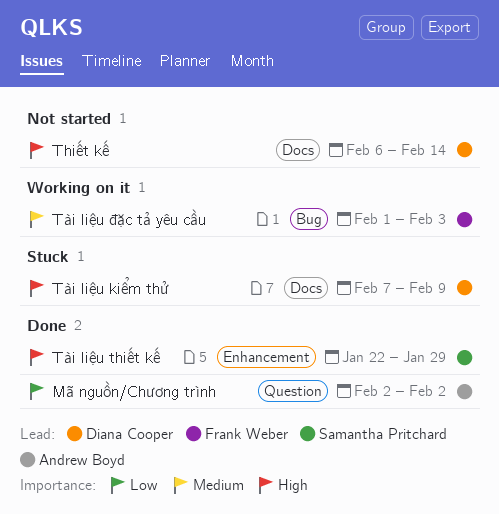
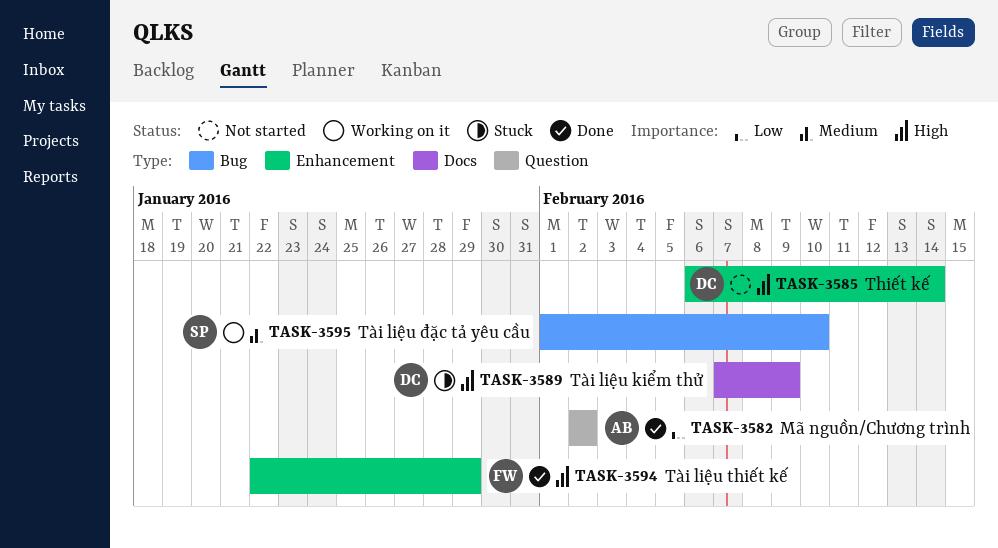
Thiết kế, label: Docs -> Enhancement
Tài liệu thiết kế, owner: Samantha Pritchard -> Frank Weber
Tài liệu đặc tả yêu cầu, owner: Frank Weber -> Samantha Pritchard
Tài liệu đặc tả yêu cầu, due: Feb 3 -> Feb 10

